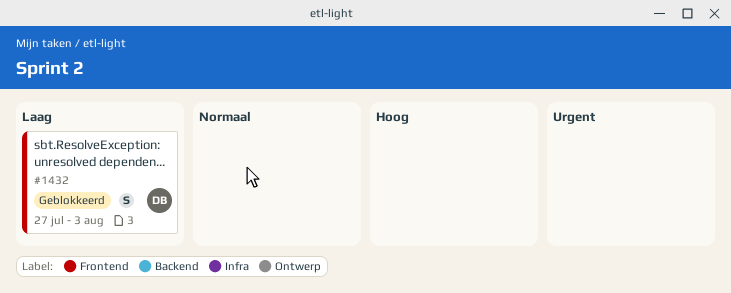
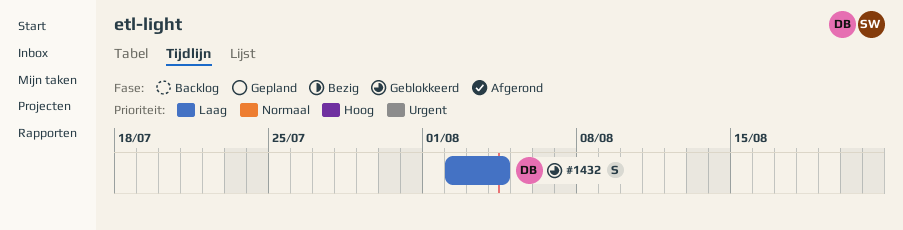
#1432, start: Jul 27 -> Aug 2
#1432, due: Aug 3 -> Aug 4

